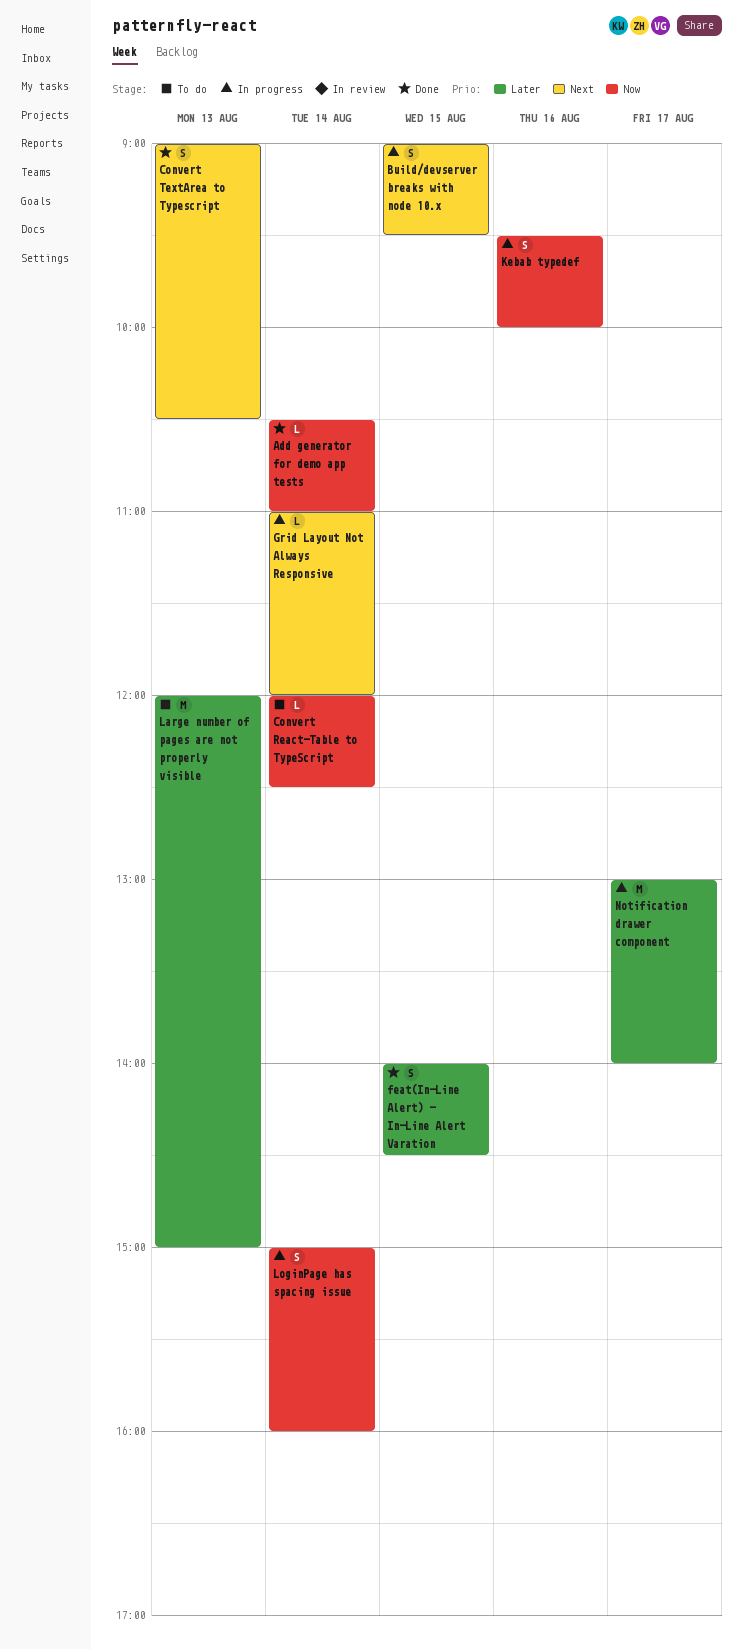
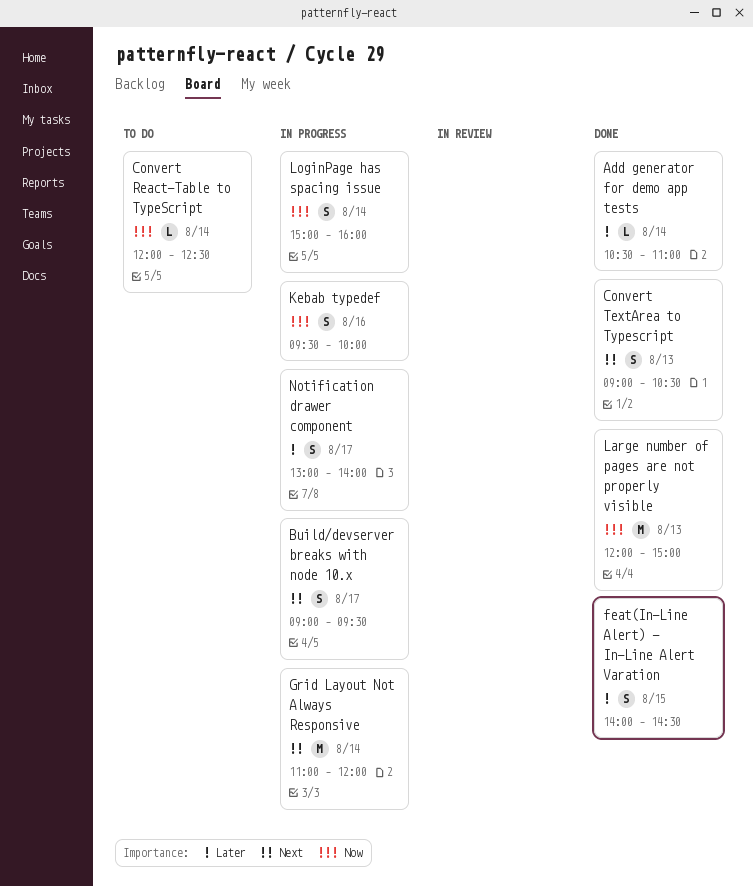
Add generator for demo app tests, priority: Now -> Later
Build/devserver breaks with node 10.x, day: Aug 15 -> Aug 17
Grid Layout Not Always Responsive, estimate: L -> M
Large number of pages are not properly visible, status: To do -> Done
Large number of pages are not properly visible, priority: Later -> Now
Notification drawer component, estimate: M -> S

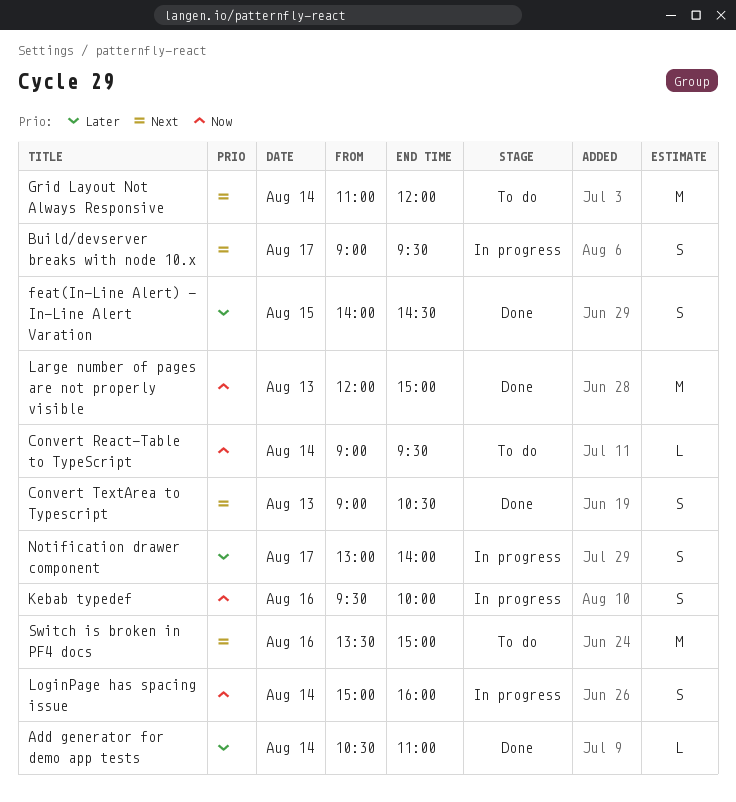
Convert React-Table to TypeScript, begins: 12:00 -> 09:00
Convert React-Table to TypeScript, ends: 12:30 -> 09:30
Grid Layout Not Always Responsive, status: In progress -> To do
Switch is broken in PF4 docs: none -> present

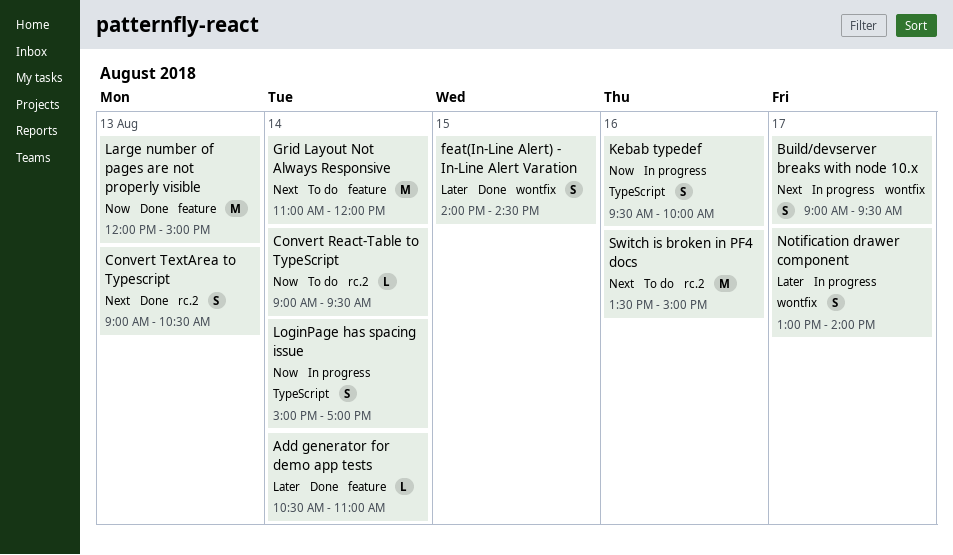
LoginPage has spacing issue, ends: 16:00 -> 17:00

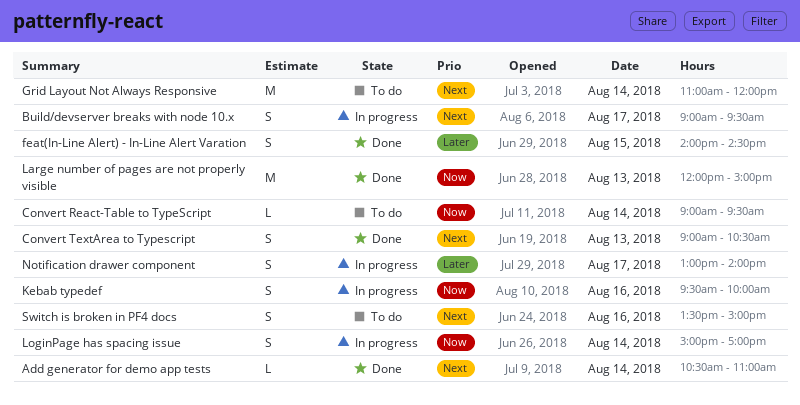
Add generator for demo app tests, priority: Later -> Next
Switch is broken in PF4 docs, estimate: M -> S

